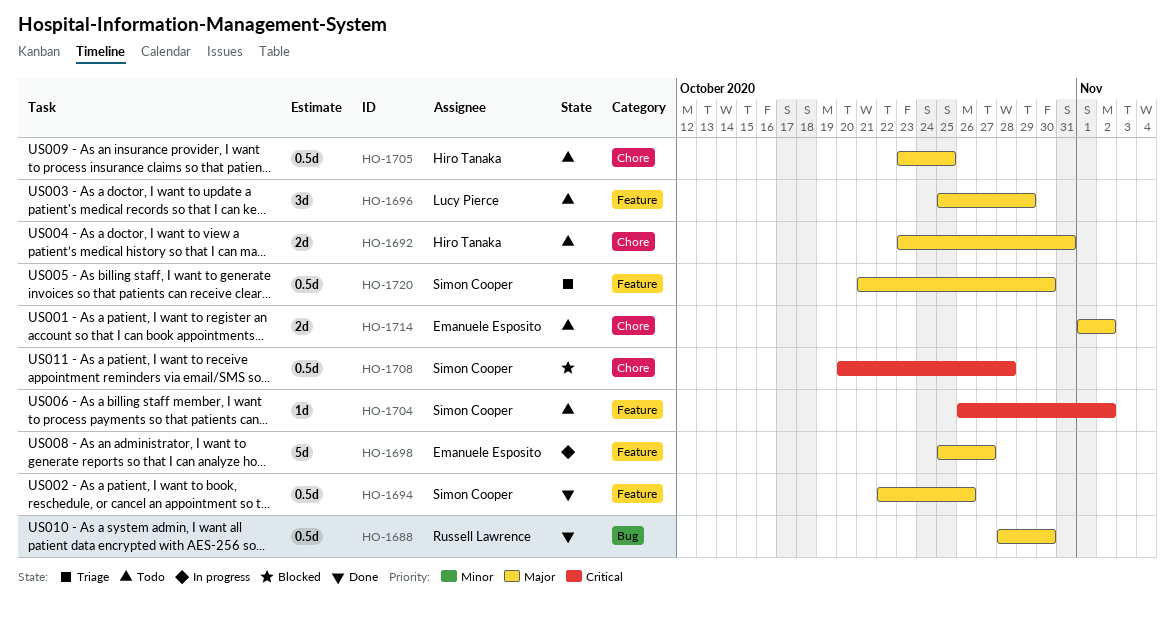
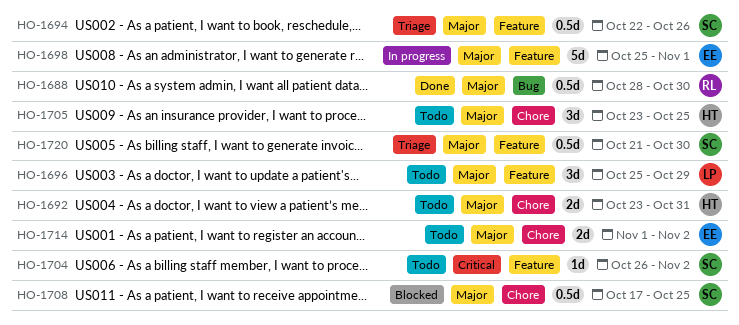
HO-1694, status: Done -> Triage
HO-1698, due: Oct 27 -> Nov 1
HO-1705, estimate: 0.5d -> 3d
HO-1708, priority: Critical -> Major
HO-1708, start: Oct 20 -> Oct 17
HO-1708, due: Oct 28 -> Oct 25

